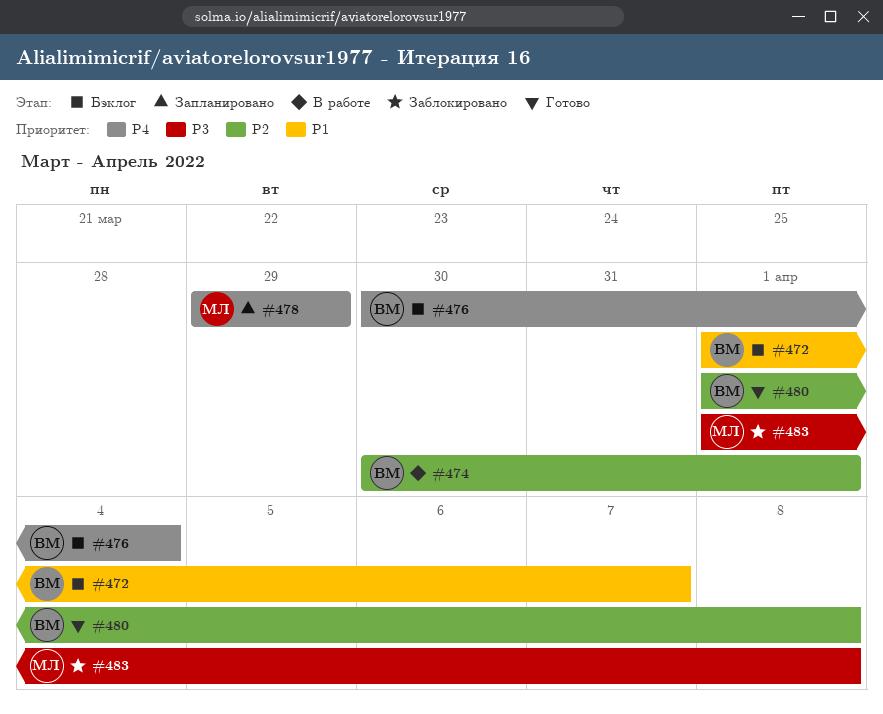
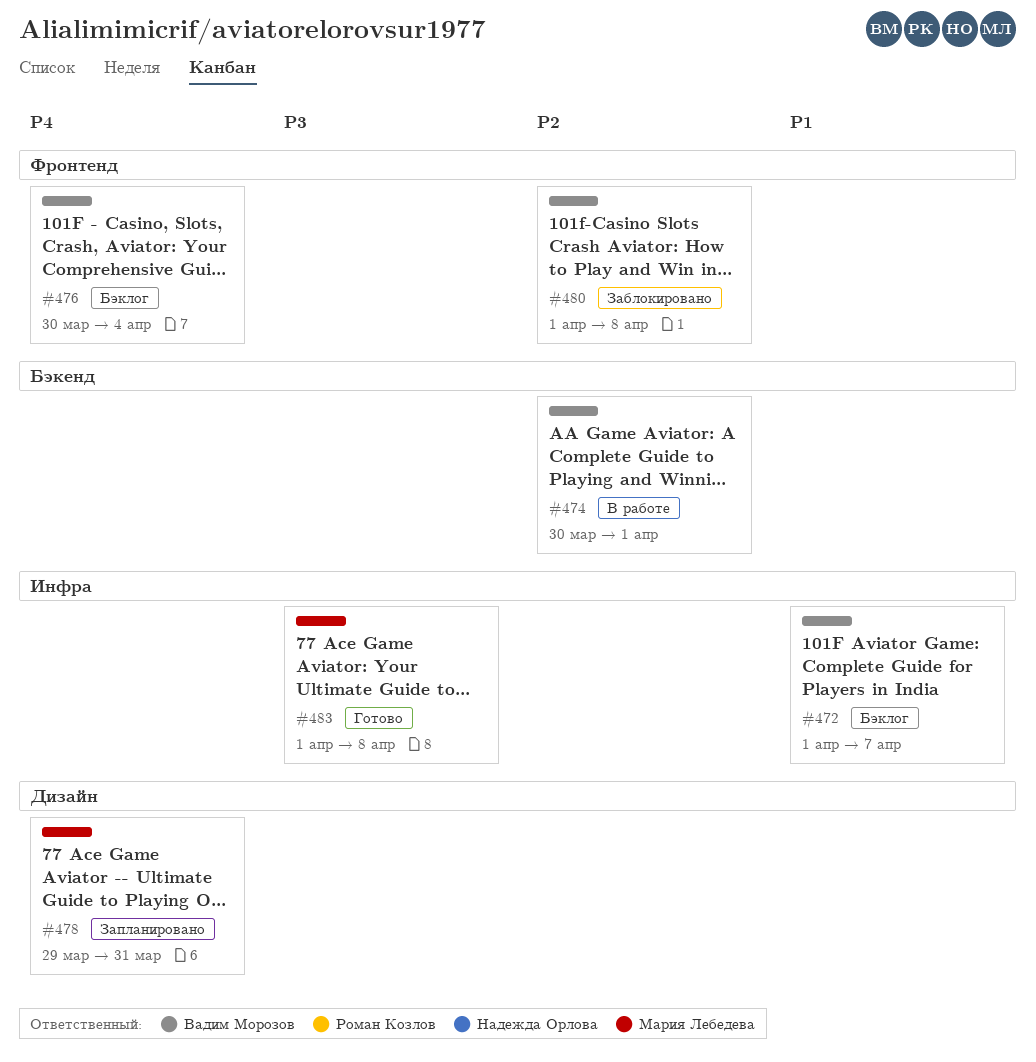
#478, due: Mar 29 -> Mar 31
#480, status: Готово -> Заблокировано
#483, status: Заблокировано -> Готово

